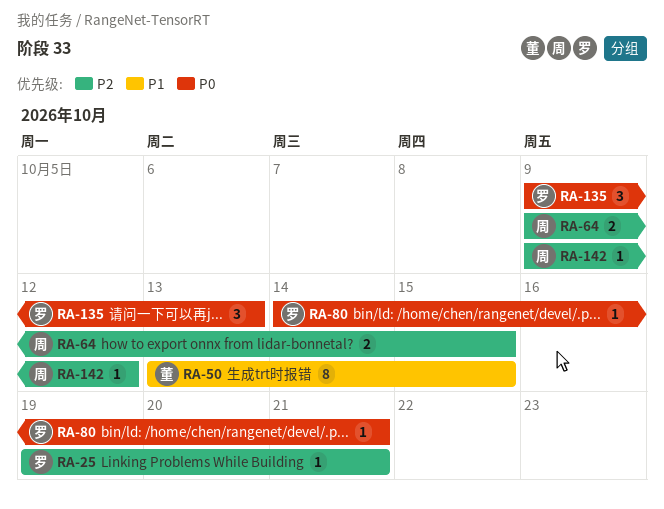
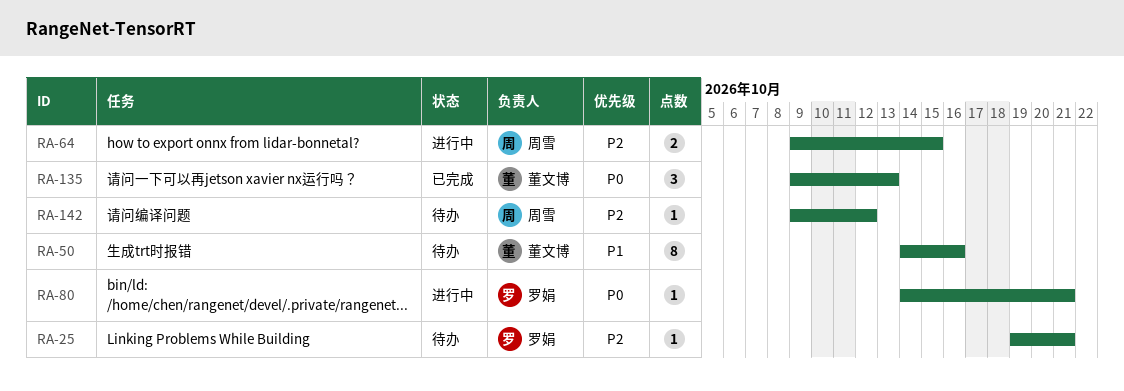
RA-50, start: Oct 13 -> Oct 14
RA-50, due: Oct 15 -> Oct 16
RA-135, owner: 罗娟 -> 董文博

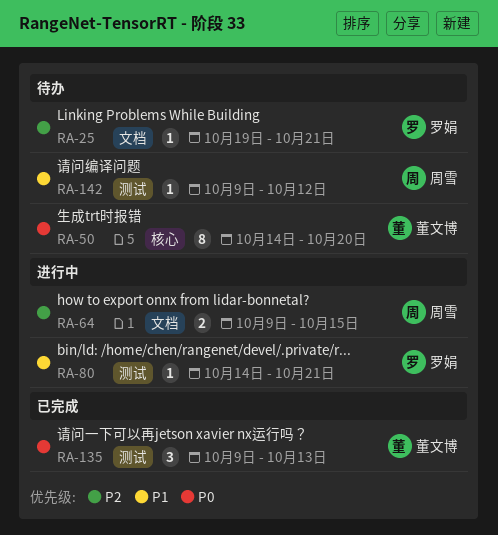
RA-50, priority: P1 -> P0
RA-50, due: Oct 16 -> Oct 20
RA-80, priority: P0 -> P1
RA-142, priority: P2 -> P1

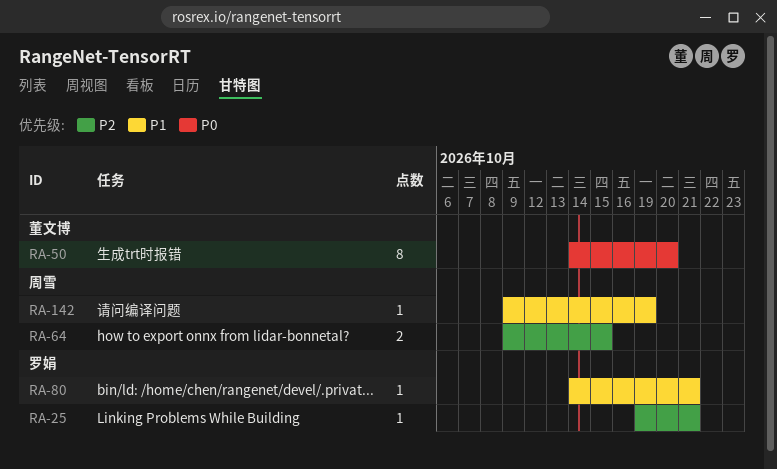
RA-135: present -> none
RA-142, due: Oct 12 -> Oct 19

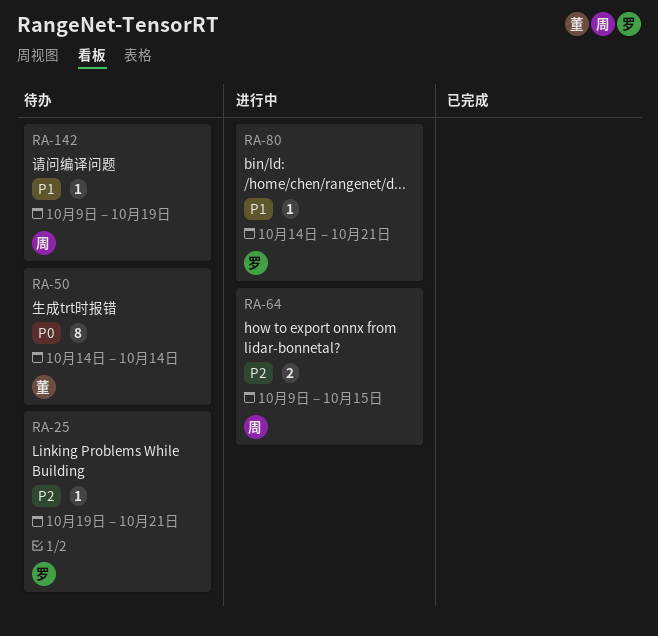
RA-50, due: Oct 20 -> Oct 14

